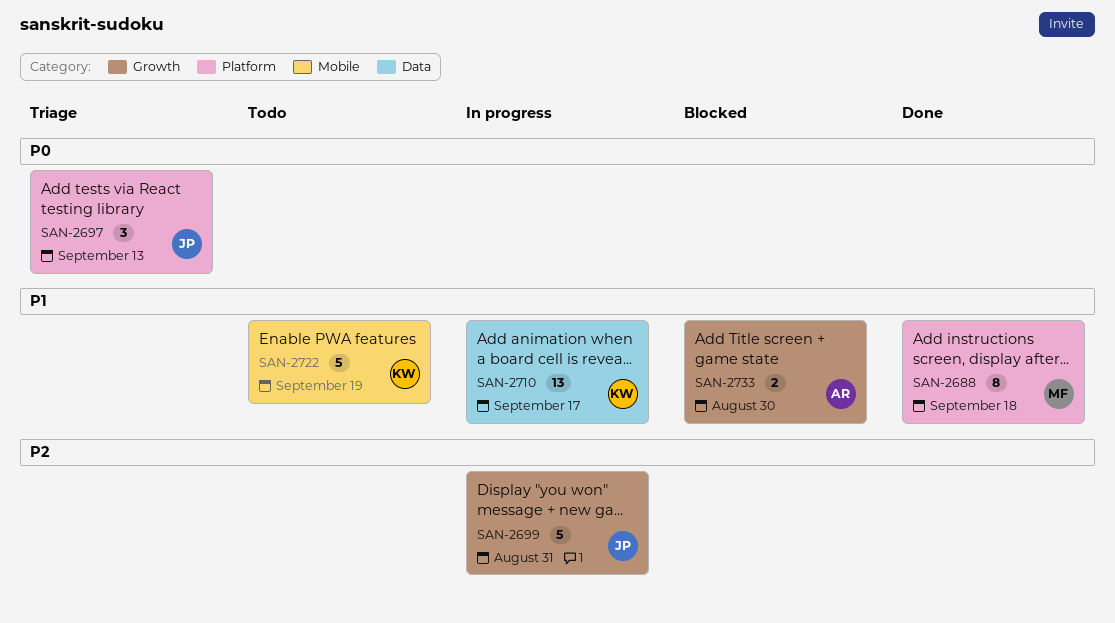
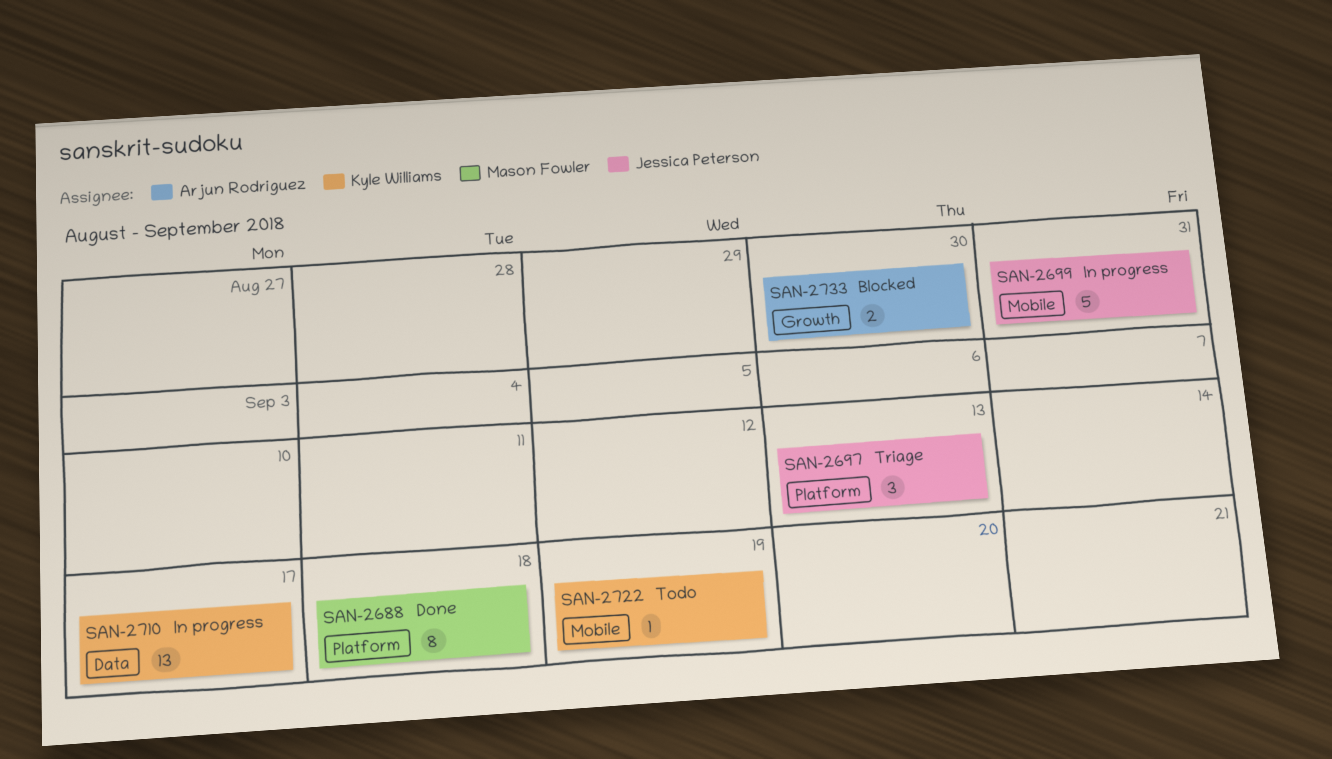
SAN-2699, label: Growth -> Mobile
SAN-2722, estimate: 5 -> 1

